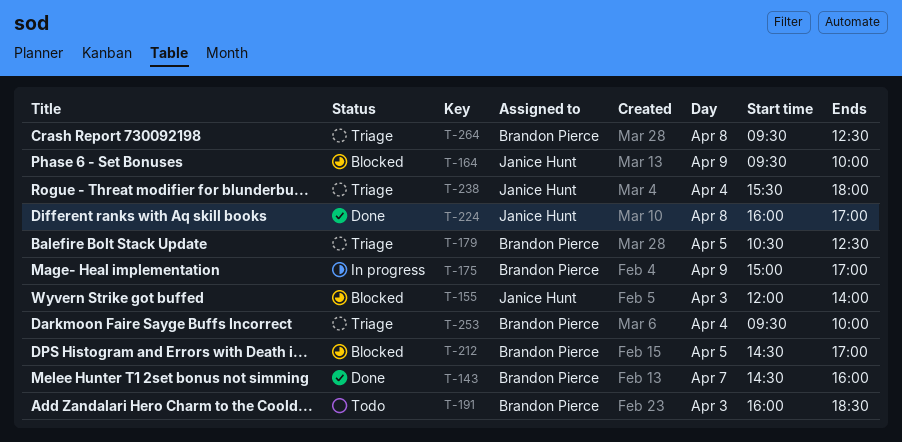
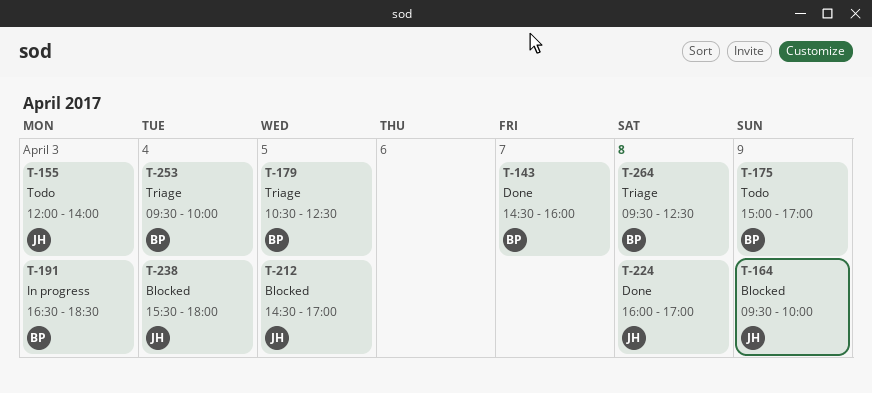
T-155, status: Blocked -> Todo
T-175, status: In progress -> Todo
T-191, status: Todo -> In progress
T-191, begins: 16:00 -> 16:30
T-212, owner: Brandon Pierce -> Janice Hunt
T-238, status: Triage -> Blocked

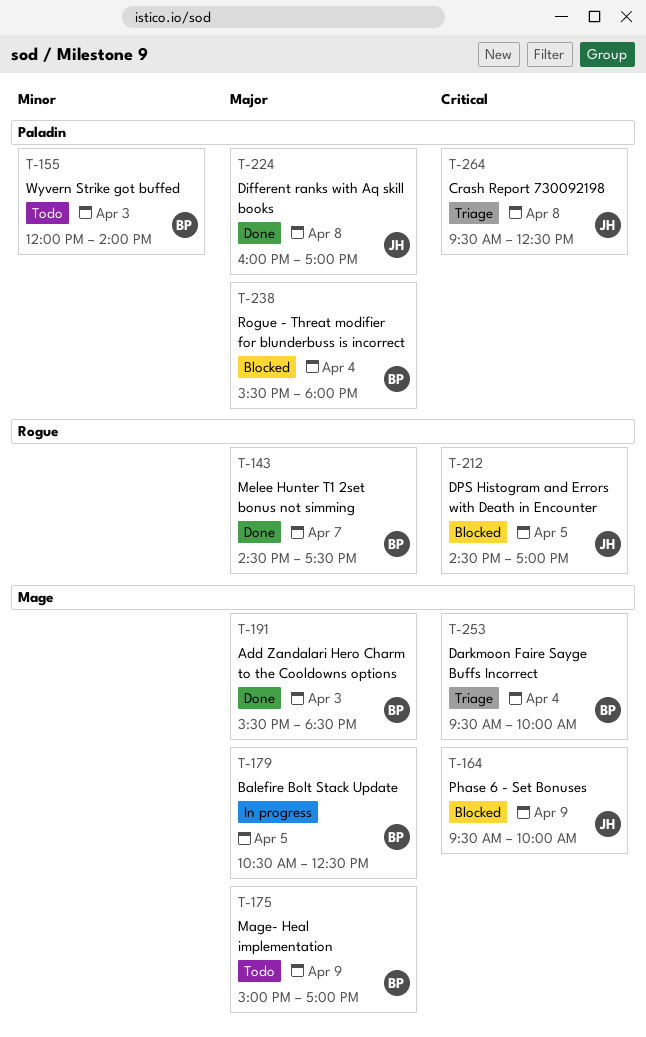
T-143, ends: 16:00 -> 17:30
T-155, owner: JH -> BP
T-179, status: Triage -> In progress
T-191, status: In progress -> Done
T-191, begins: 16:30 -> 15:30
T-238, owner: JH -> BP
T-264, owner: BP -> JH

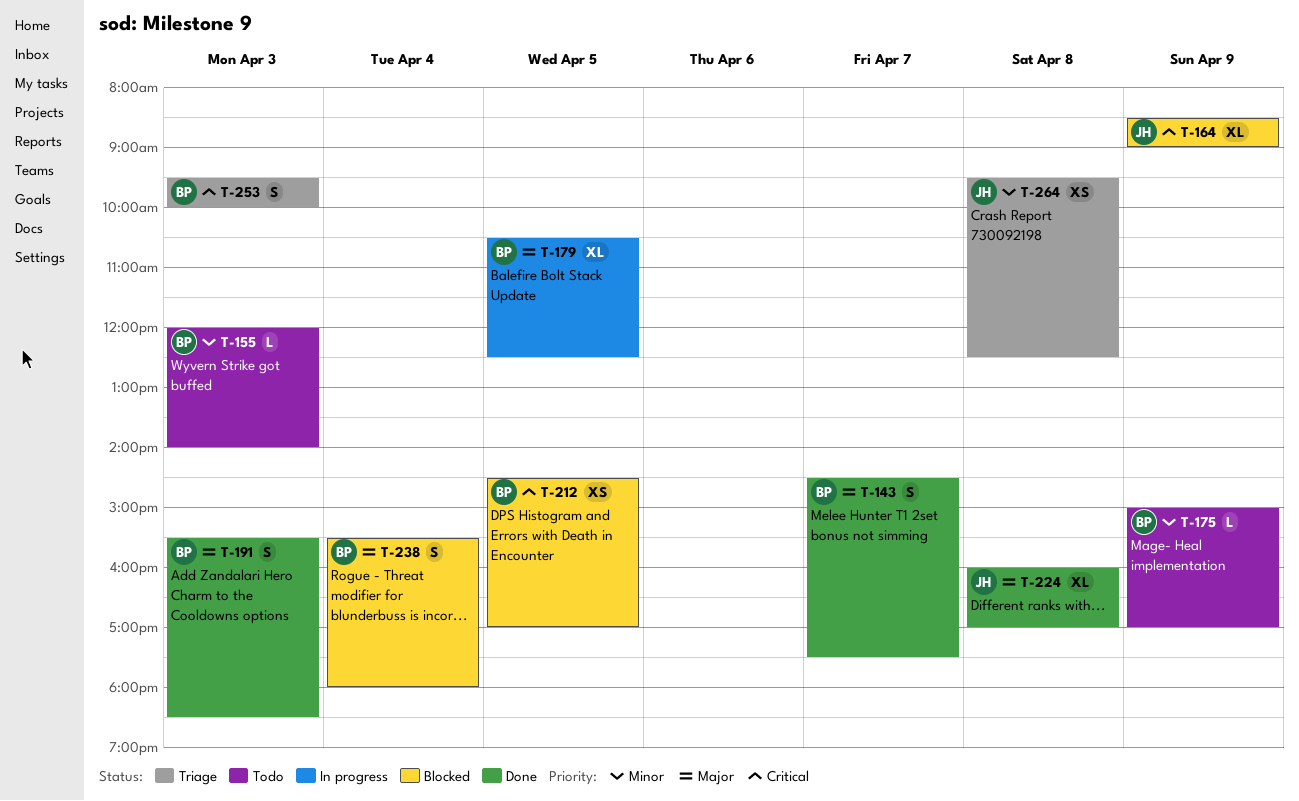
T-164, begins: 09:30 -> 08:30
T-164, ends: 10:00 -> 09:00
T-175, priority: Major -> Minor
T-212, owner: JH -> BP
T-253, day: Apr 4 -> Apr 3
T-264, priority: Critical -> Minor

